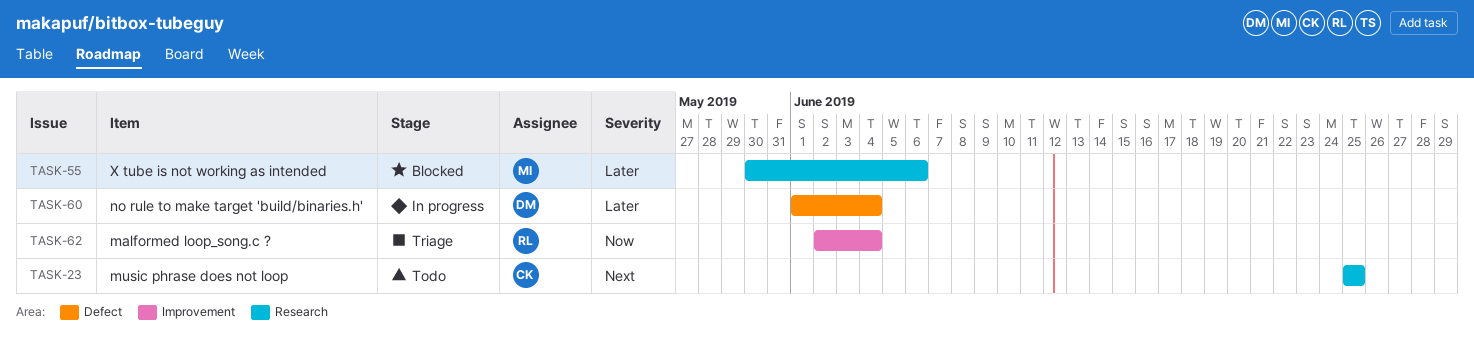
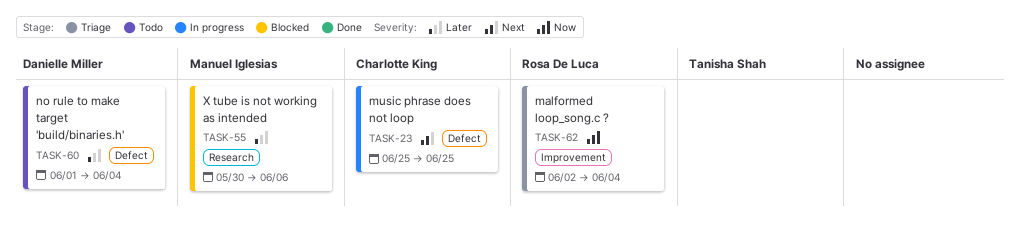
TASK-23, status: Todo -> In progress
TASK-23, label: Research -> Defect
TASK-60, status: In progress -> Todo

